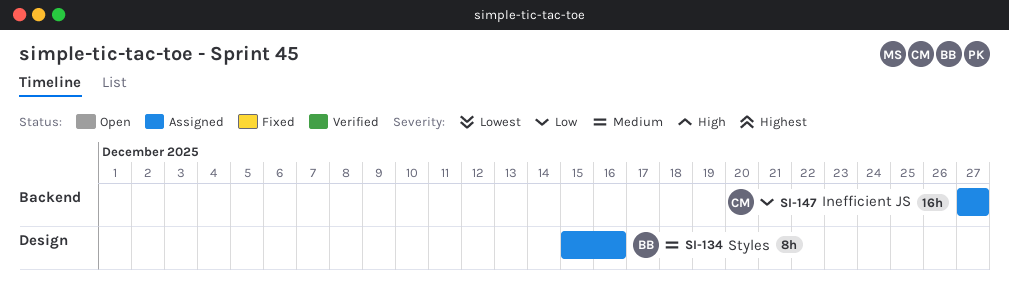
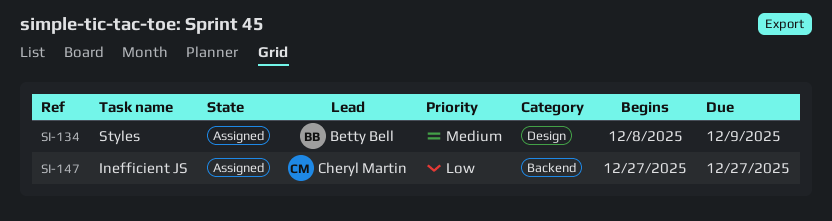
SI-134, start: Dec 15 -> Dec 8
SI-134, due: Dec 16 -> Dec 9

